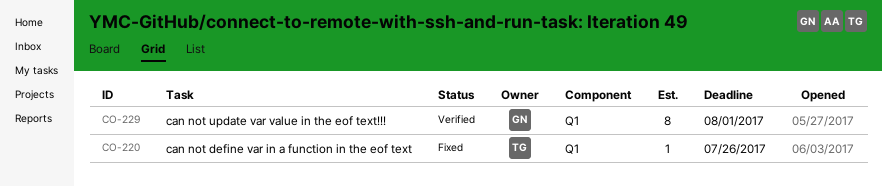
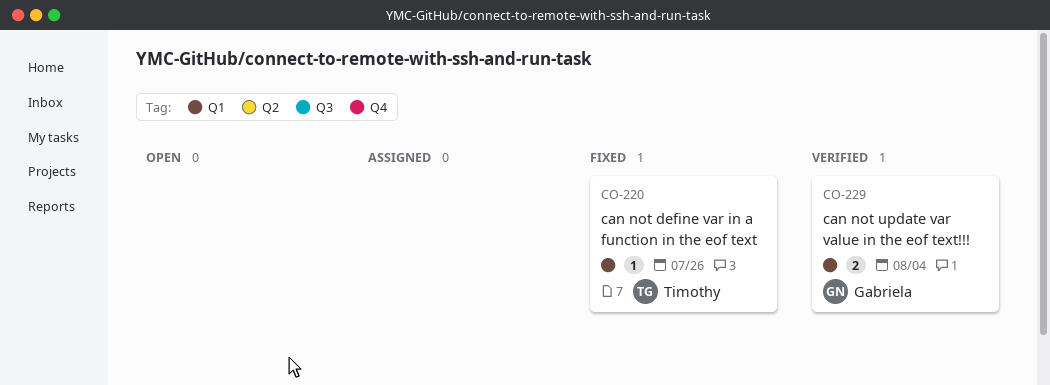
CO-229, estimate: 8 -> 2
CO-229, due: Aug 1 -> Aug 4

